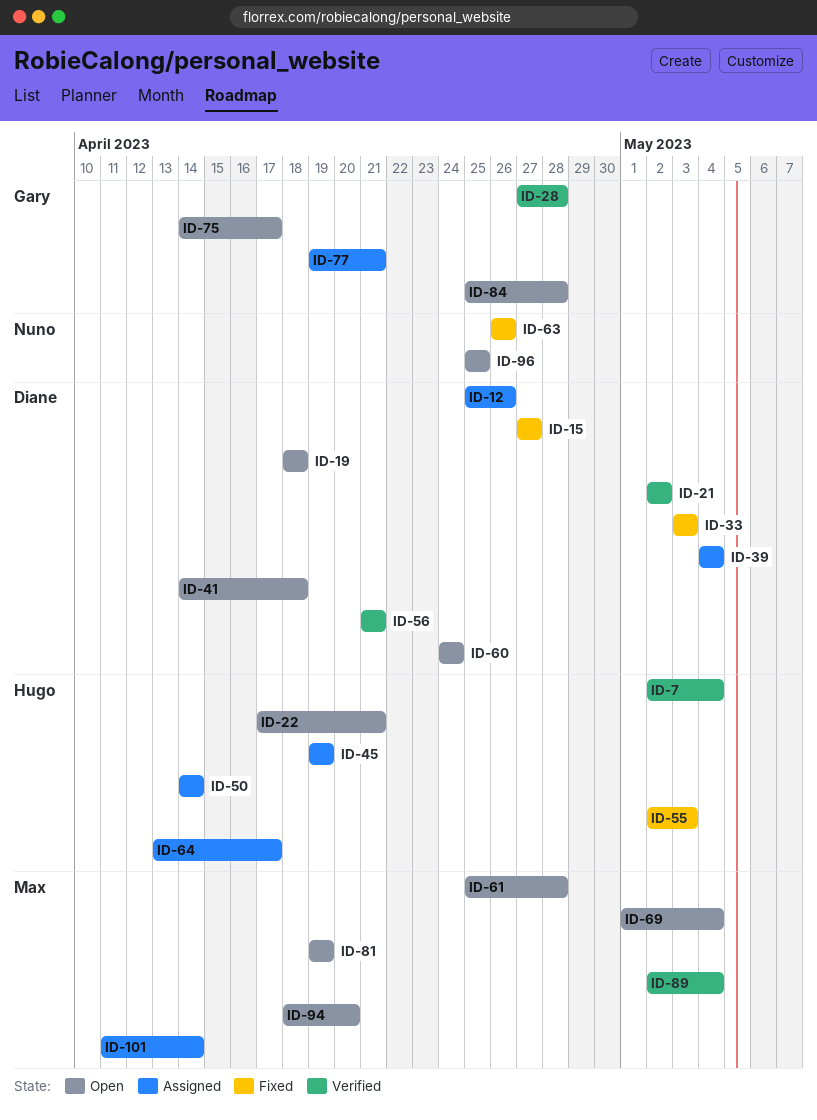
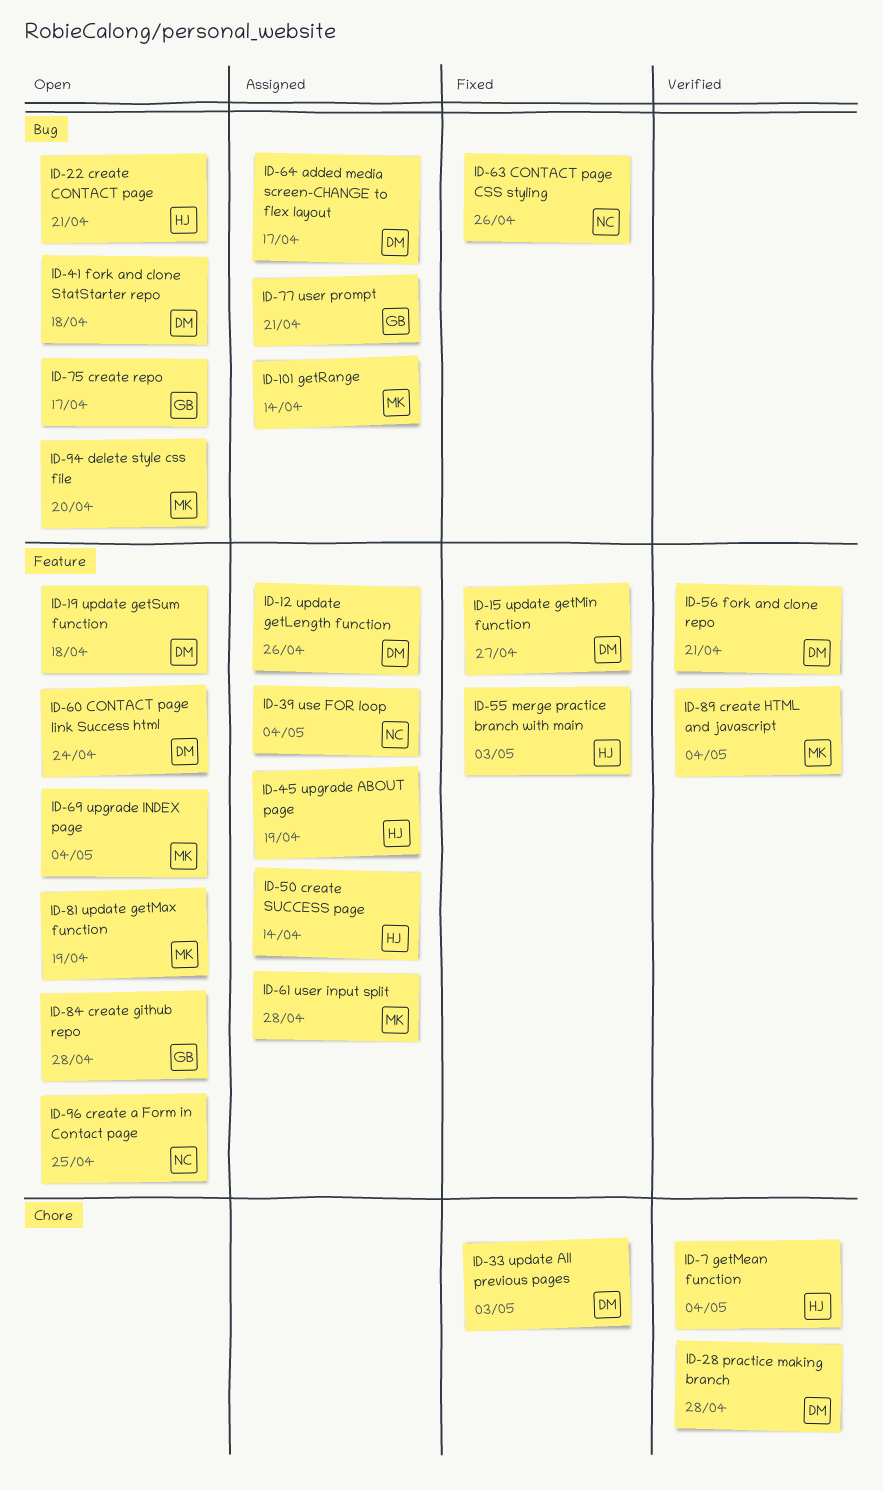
ID-21: present -> none
ID-28, owner: Gary -> Diane
ID-39, owner: Diane -> Nuno
ID-61, status: Open -> Assigned
ID-64, owner: Hugo -> Diane

